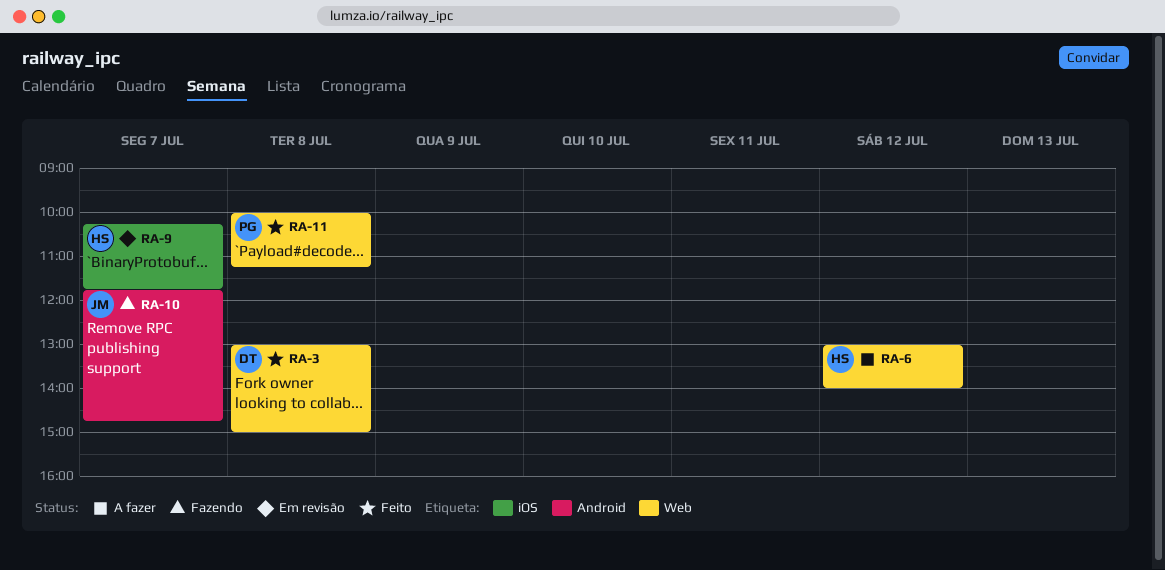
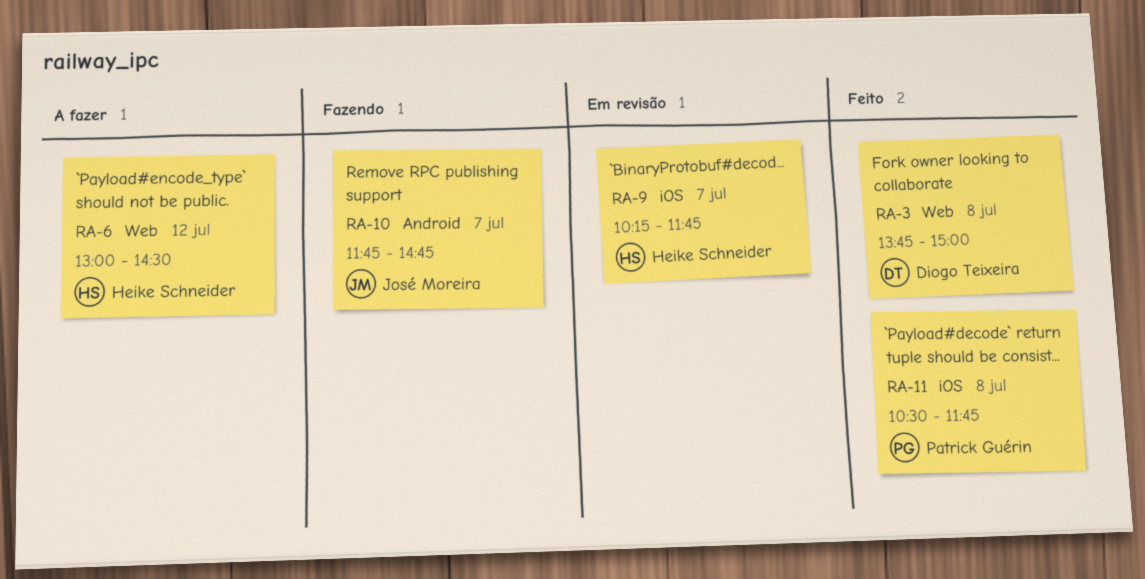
RA-3, begins: 13:00 -> 13:45
RA-6, ends: 14:00 -> 14:30
RA-11, label: Web -> iOS
RA-11, begins: 10:00 -> 10:30
RA-11, ends: 11:15 -> 11:45

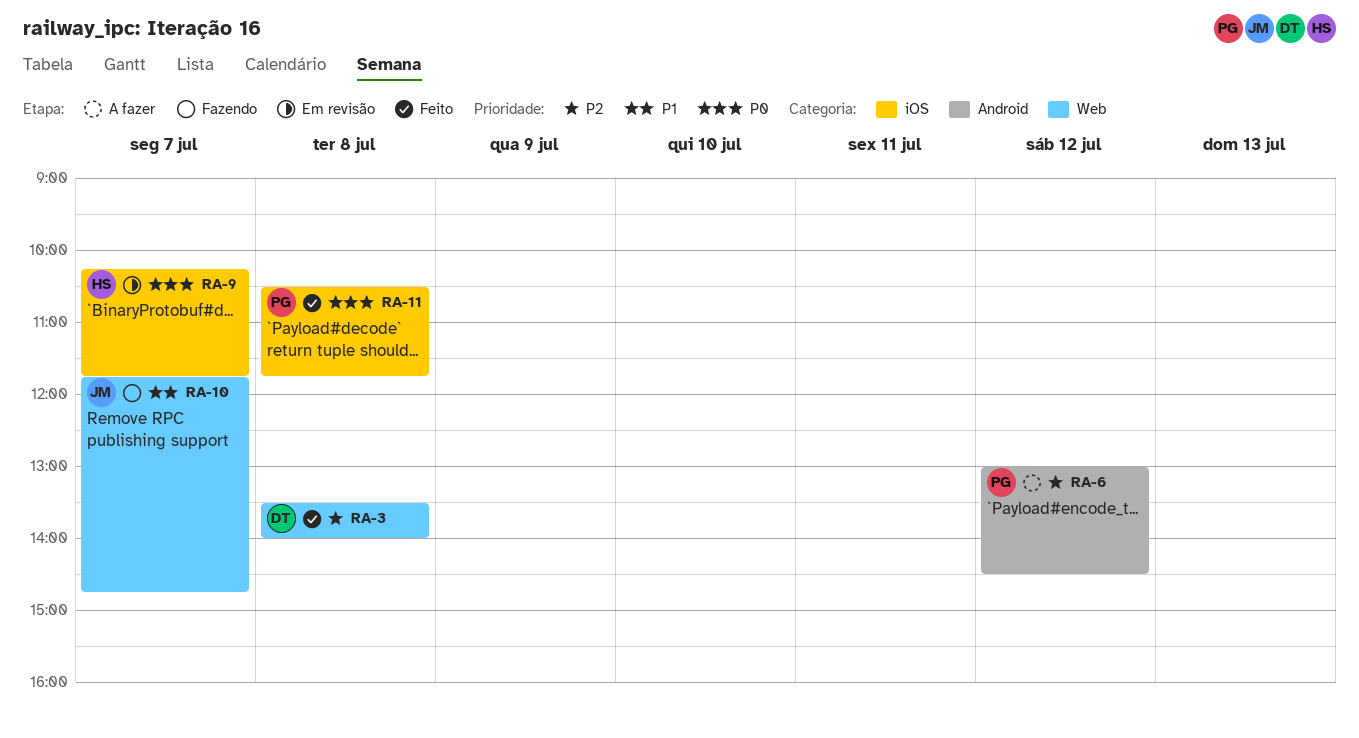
RA-3, begins: 13:45 -> 13:30
RA-3, ends: 15:00 -> 14:00
RA-6, owner: Heike Schneider -> Patrick Guérin
RA-6, label: Web -> Android
RA-10, label: Android -> Web

